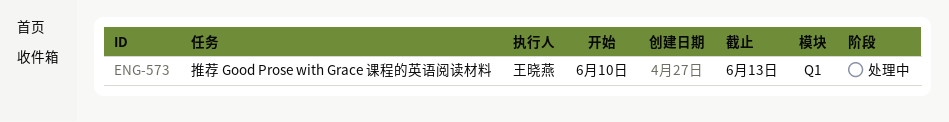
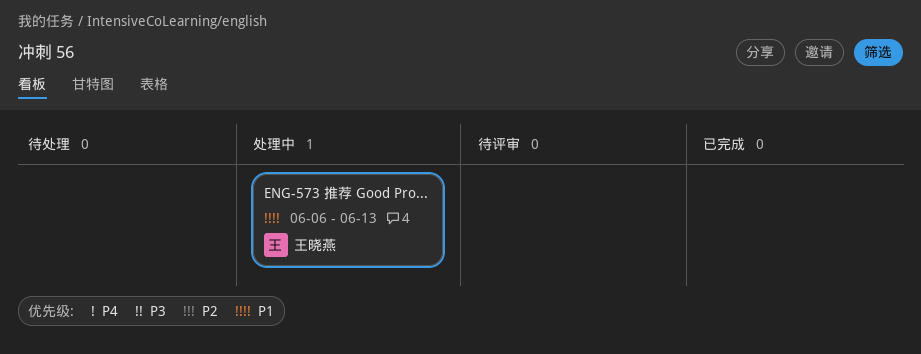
ENG-573, start: Jun 10 -> Jun 6

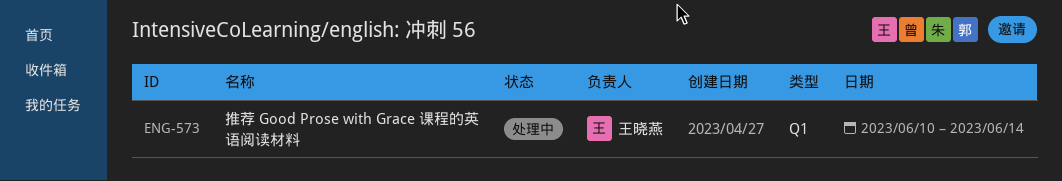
ENG-573, start: Jun 6 -> Jun 10
ENG-573, due: Jun 13 -> Jun 14

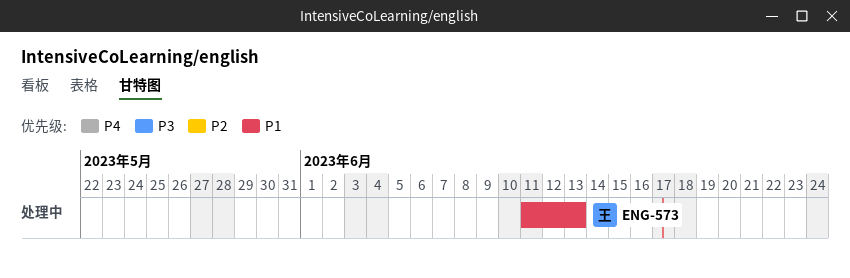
ENG-573, start: Jun 10 -> Jun 11
ENG-573, due: Jun 14 -> Jun 13

